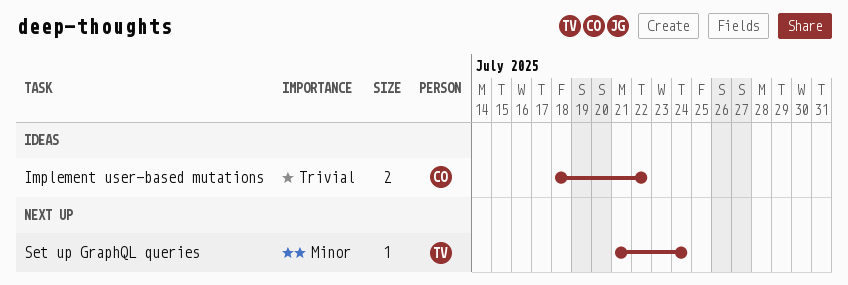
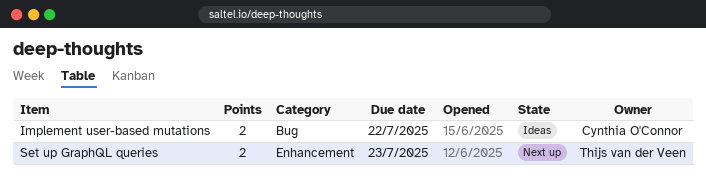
Set up GraphQL queries, estimate: 1 -> 2
Set up GraphQL queries, due: Jul 24 -> Jul 23

